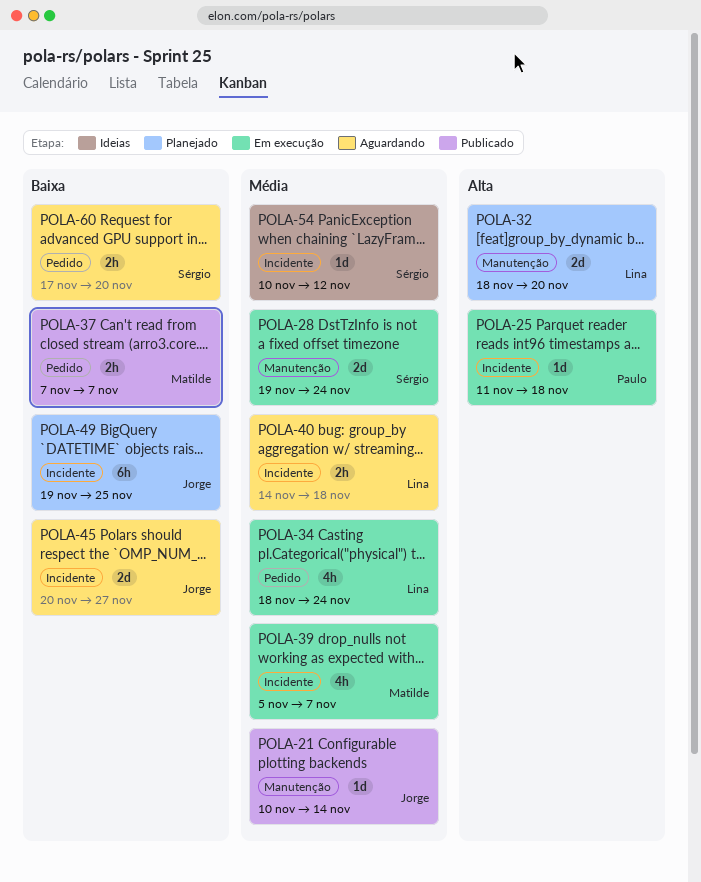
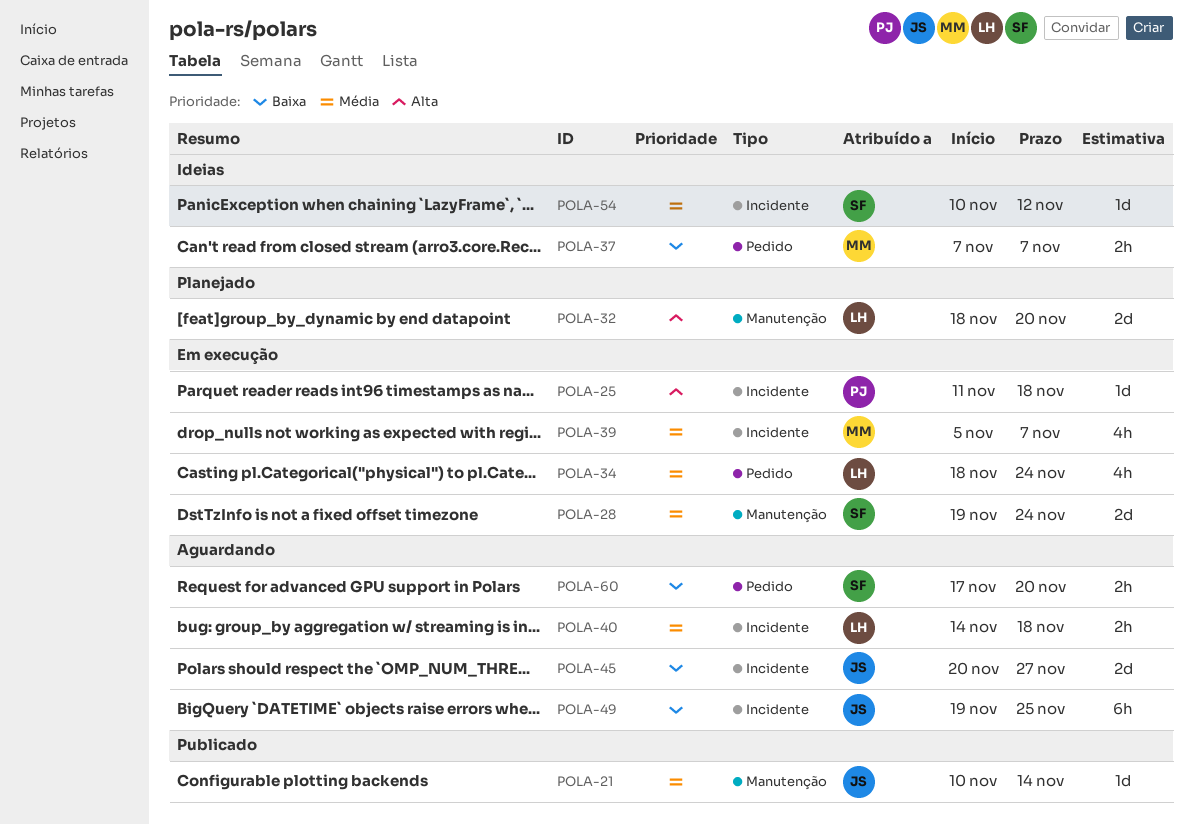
POLA-37, status: Publicado -> Ideias
POLA-49, status: Planejado -> Aguardando

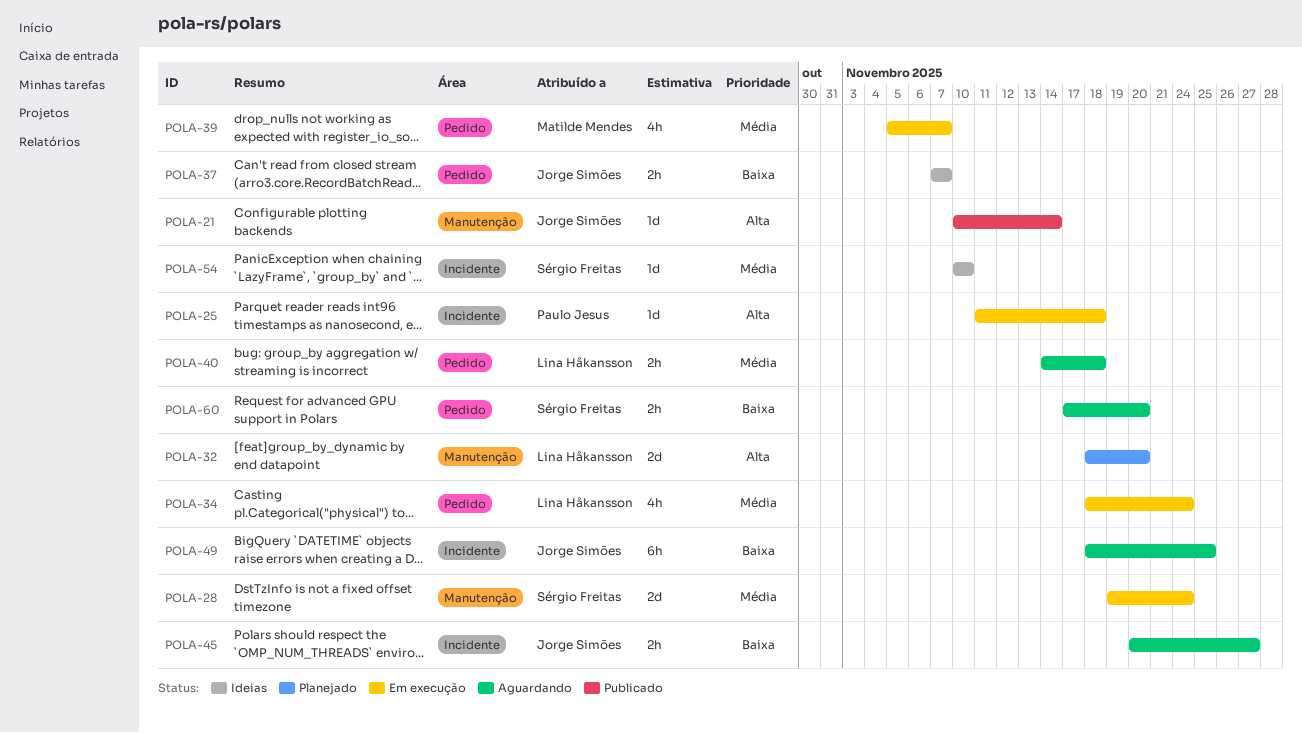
POLA-21, priority: Média -> Alta
POLA-37, owner: Matilde Mendes -> Jorge Simões
POLA-39, label: Incidente -> Pedido
POLA-40, label: Incidente -> Pedido
POLA-45, estimate: 2d -> 2h
POLA-49, start: Nov 19 -> Nov 18
POLA-54, due: Nov 12 -> Nov 10

